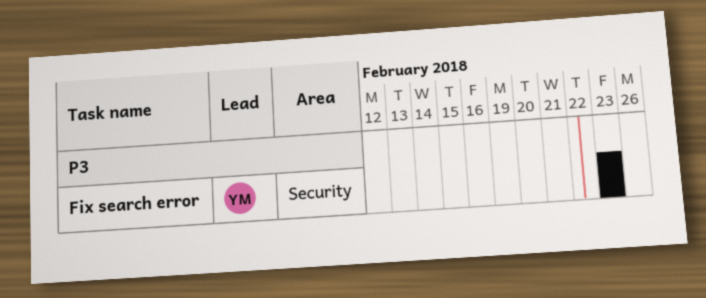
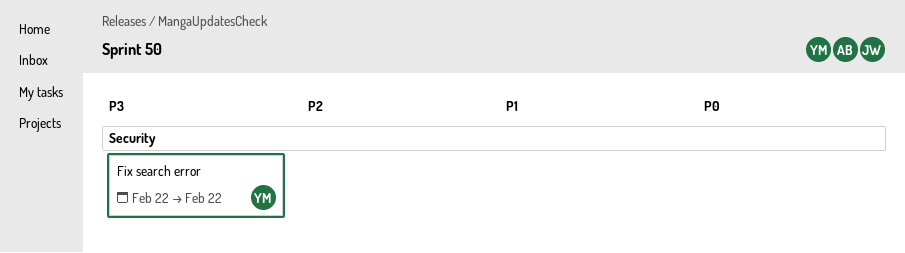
Fix search error, start: Feb 23 -> Feb 22
Fix search error, due: Feb 23 -> Feb 22

